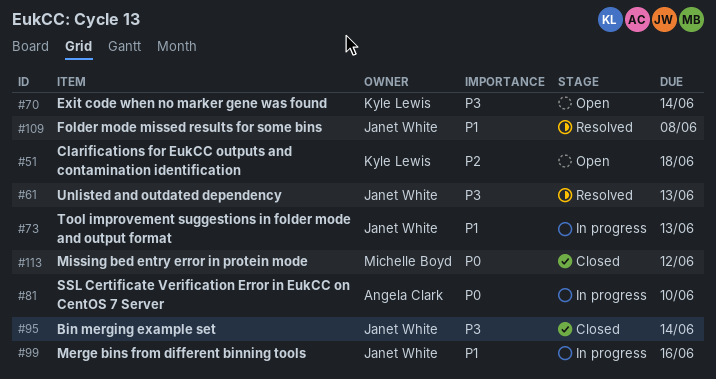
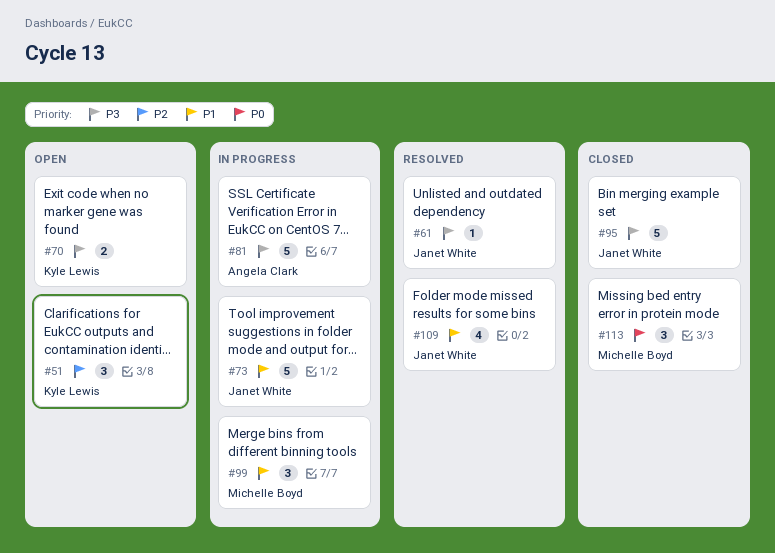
#81, priority: P0 -> P3
#99, owner: Janet White -> Michelle Boyd

